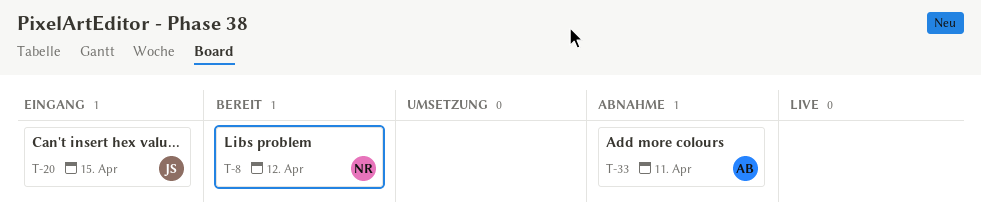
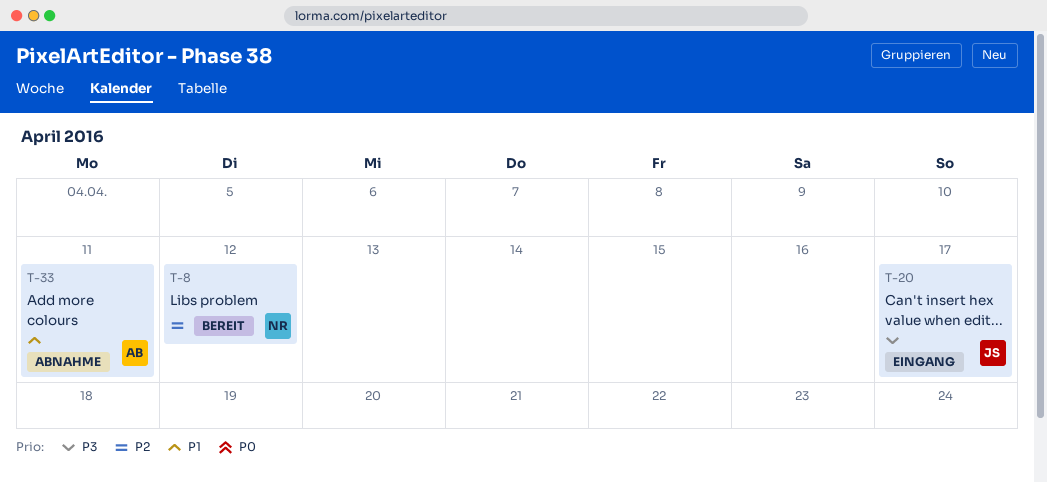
T-20, due: Apr 15 -> Apr 17

